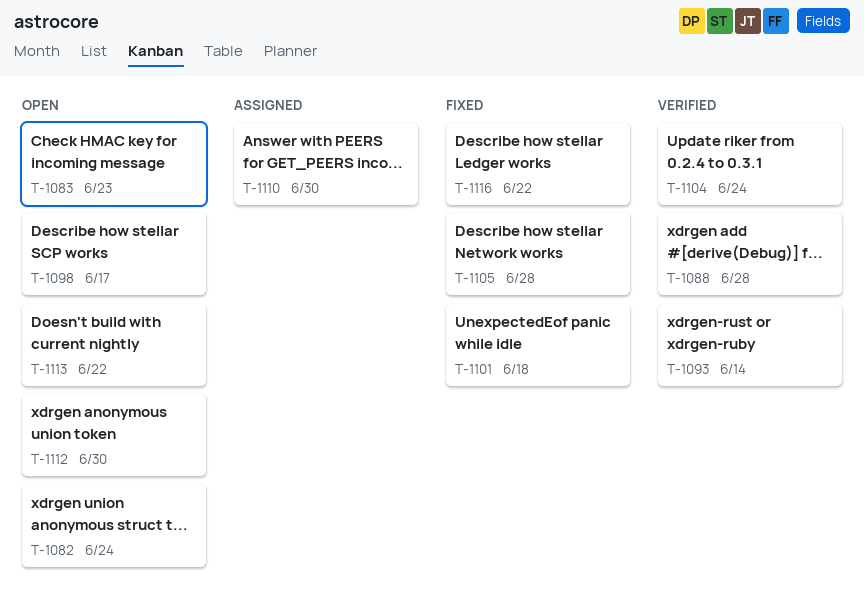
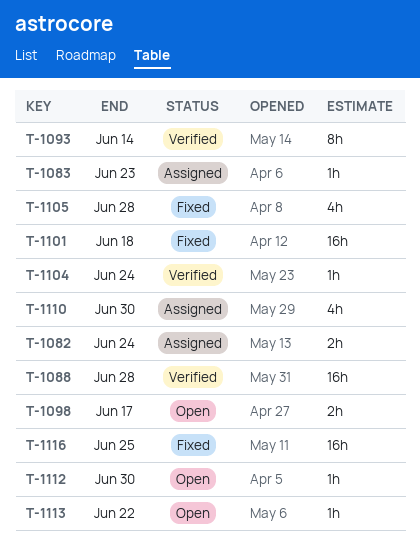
T-1082, status: Open -> Assigned
T-1083, status: Open -> Assigned
T-1116, due: Jun 22 -> Jun 25

